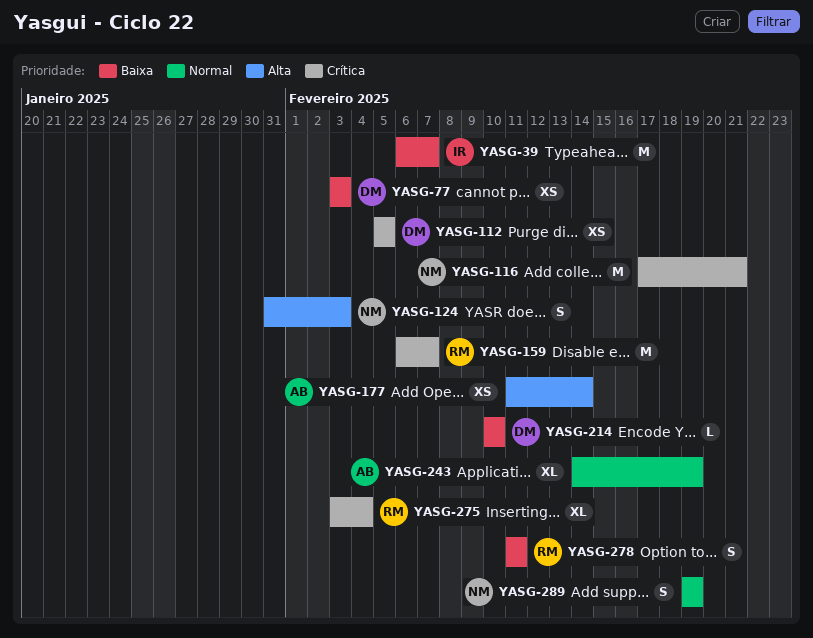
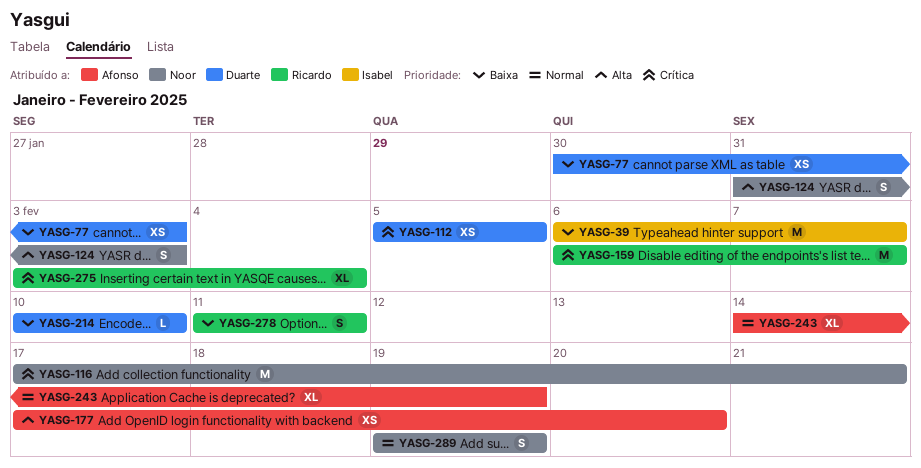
YASG-77, start: Feb 3 -> Jan 30
YASG-177, start: Feb 11 -> Feb 17
YASG-177, due: Feb 14 -> Feb 20

